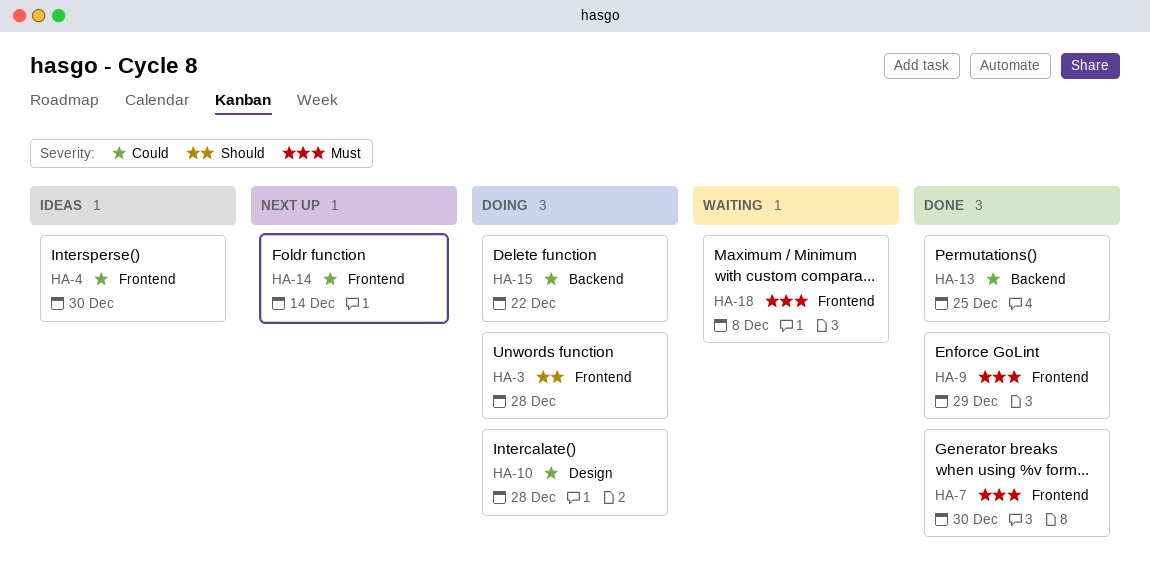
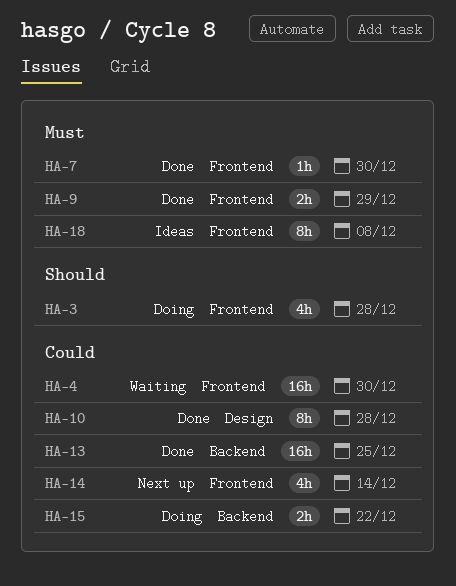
HA-4, status: Ideas -> Waiting
HA-10, status: Doing -> Done
HA-18, status: Waiting -> Ideas

